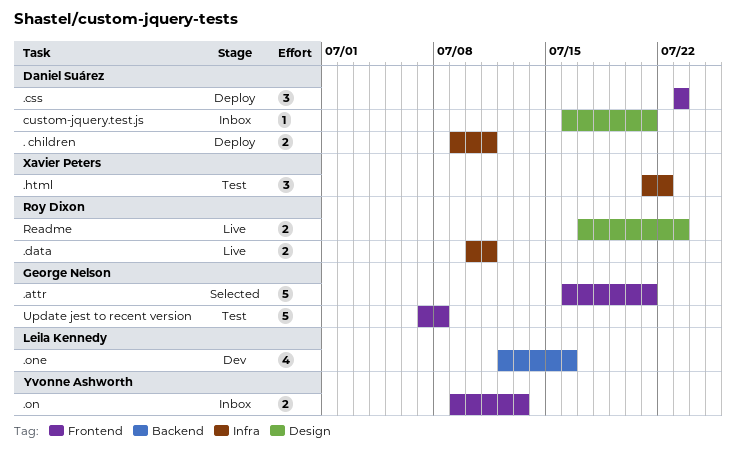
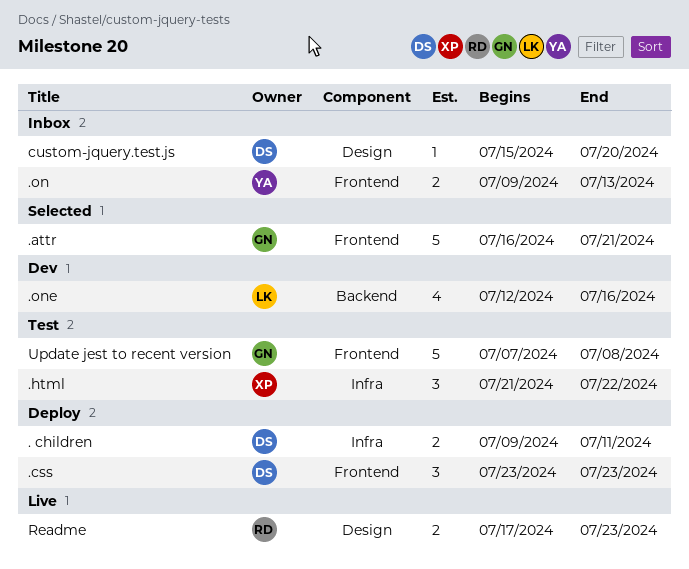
.data: present -> none
custom-jquery.test.js, start: Jul 16 -> Jul 15
custom-jquery.test.js, due: Jul 21 -> Jul 20

